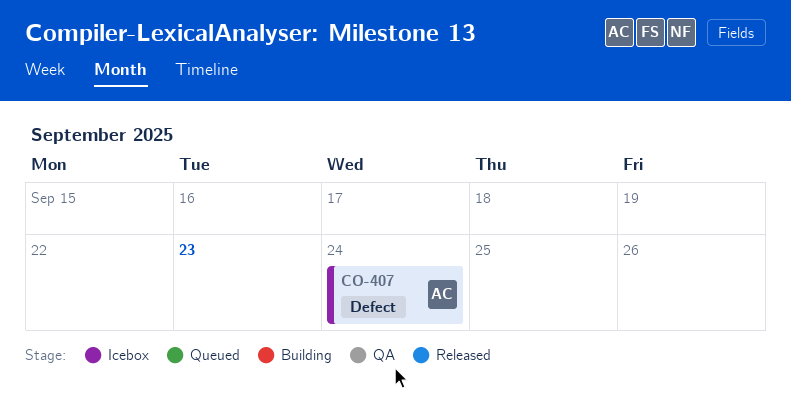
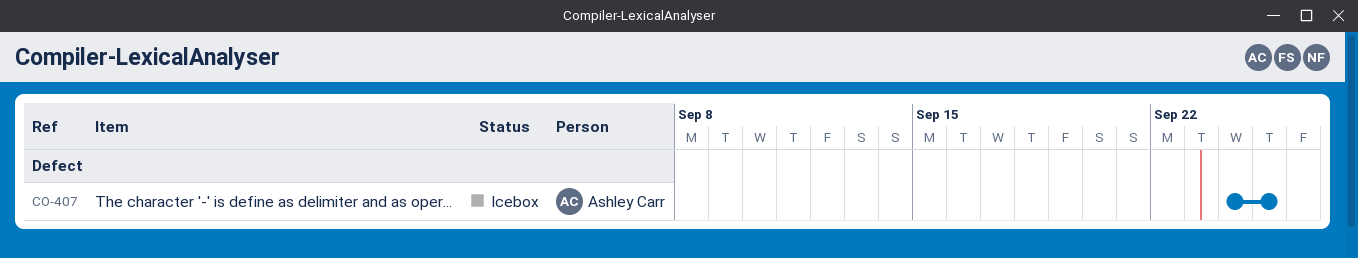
CO-407, due: Sep 24 -> Sep 25

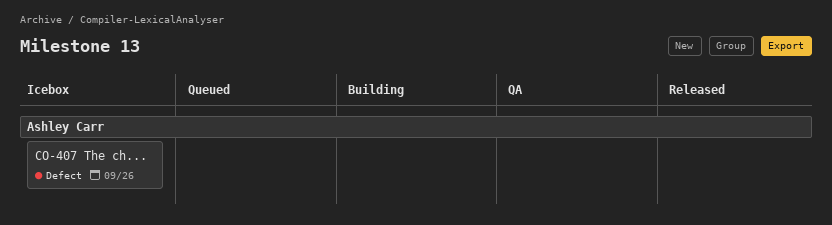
CO-407, due: Sep 25 -> Sep 26

